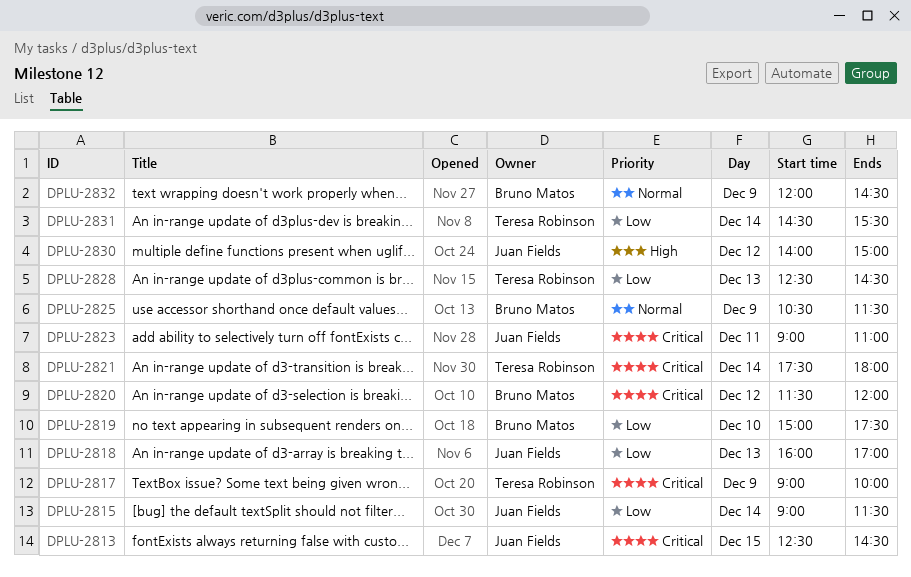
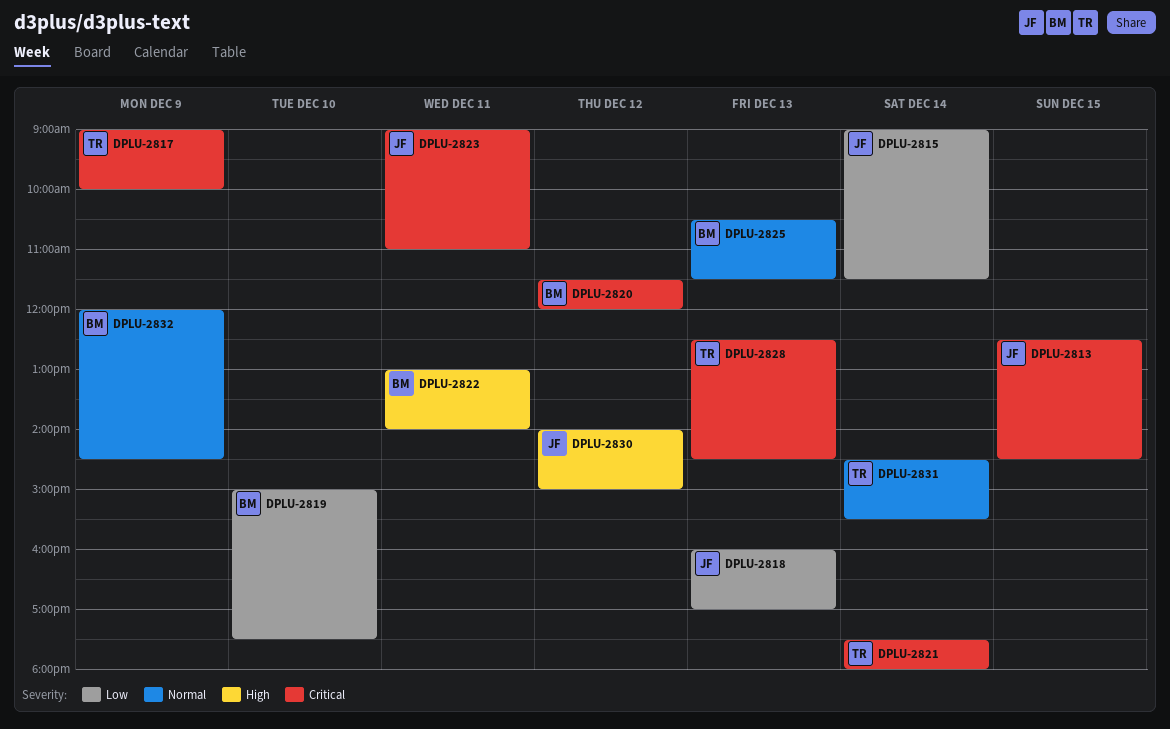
DPLU-2822: none -> present
DPLU-2825, day: Dec 9 -> Dec 13
DPLU-2828, priority: Low -> Critical
DPLU-2831, priority: Low -> Normal

